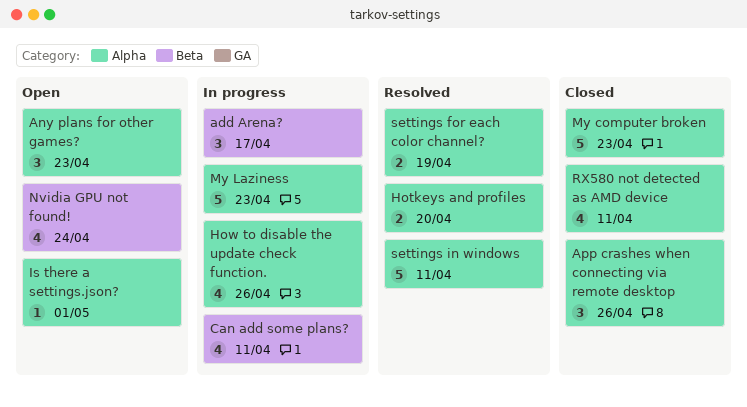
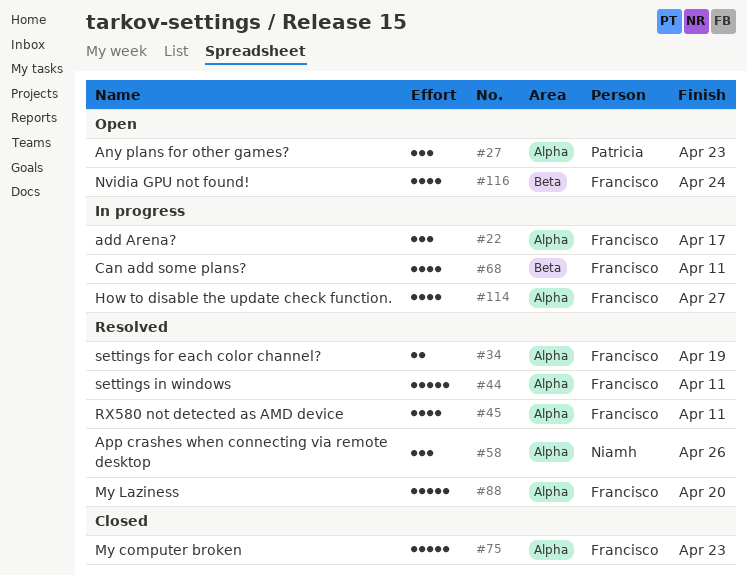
add Arena?, label: Beta -> Alpha
App crashes when connecting via remote desktop, status: Closed -> Resolved
Hotkeys and profiles: present -> none
How to disable the update check function., due: Apr 26 -> Apr 27
Is there a settings.json?: present -> none
My Laziness, status: In progress -> Resolved
My Laziness, due: Apr 23 -> Apr 20
RX580 not detected as AMD device, status: Closed -> Resolved

